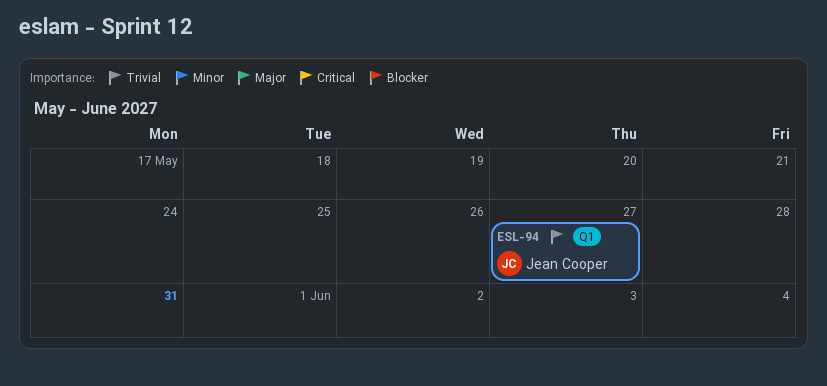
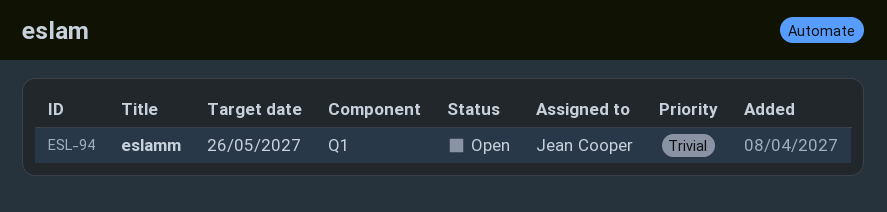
ESL-94, due: May 27 -> May 26

